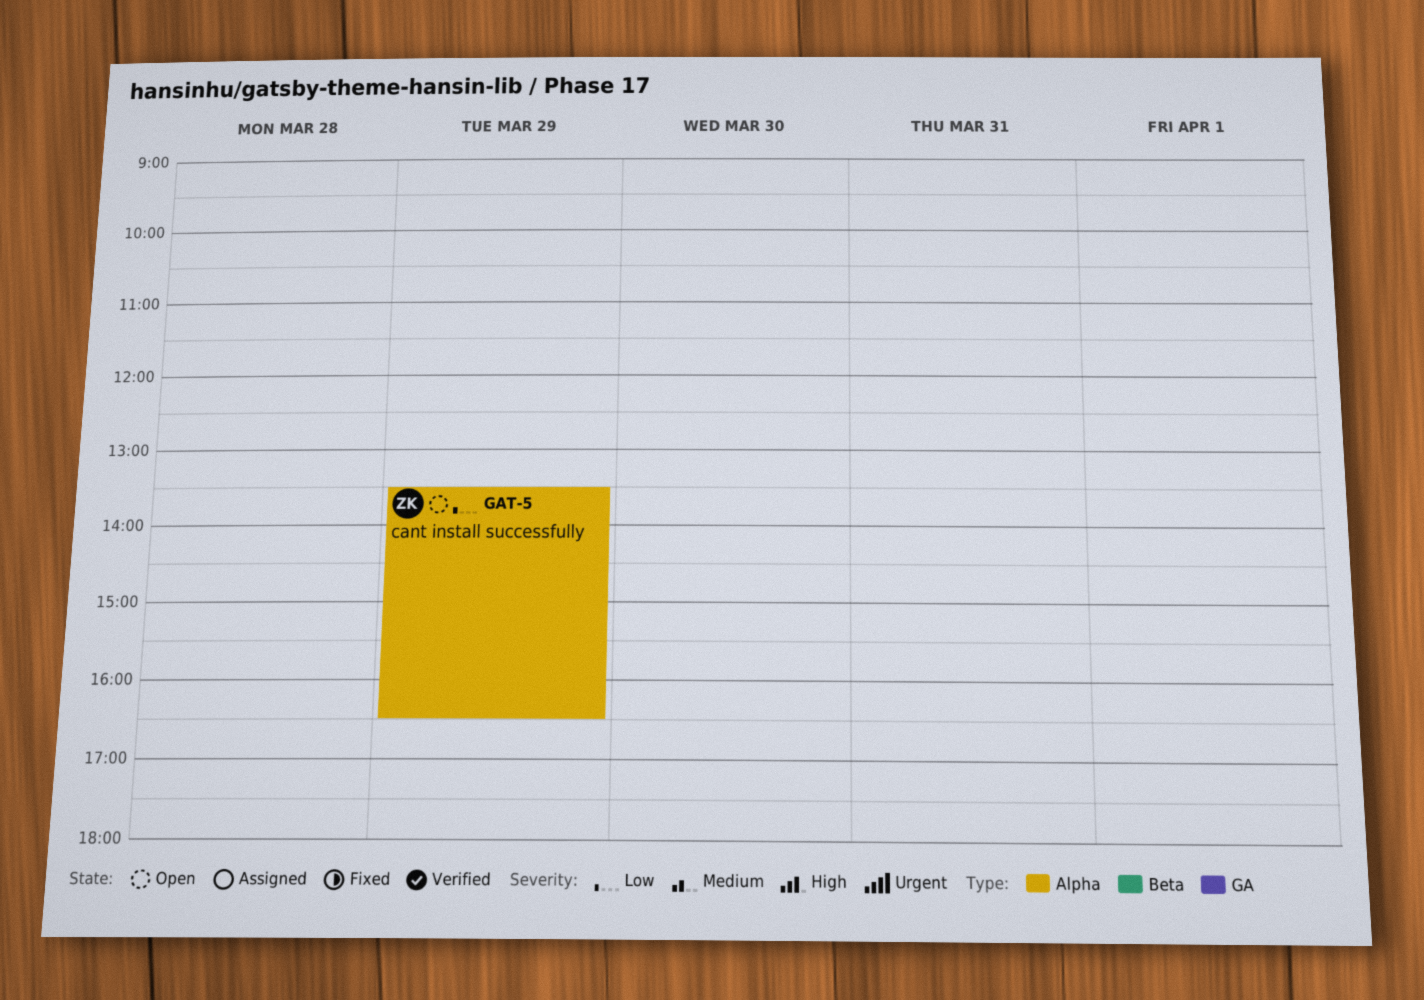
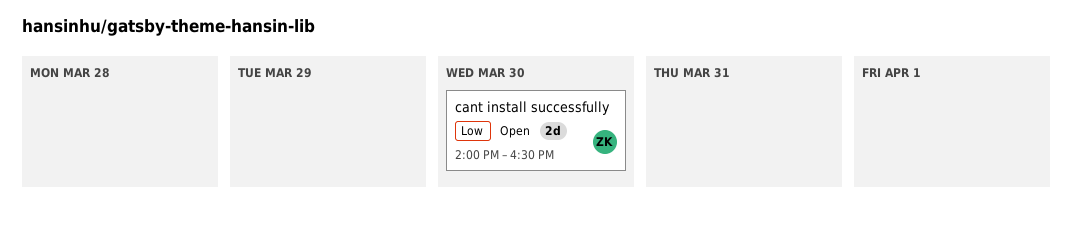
cant install successfully, day: Mar 29 -> Mar 30
cant install successfully, begins: 13:30 -> 14:00

